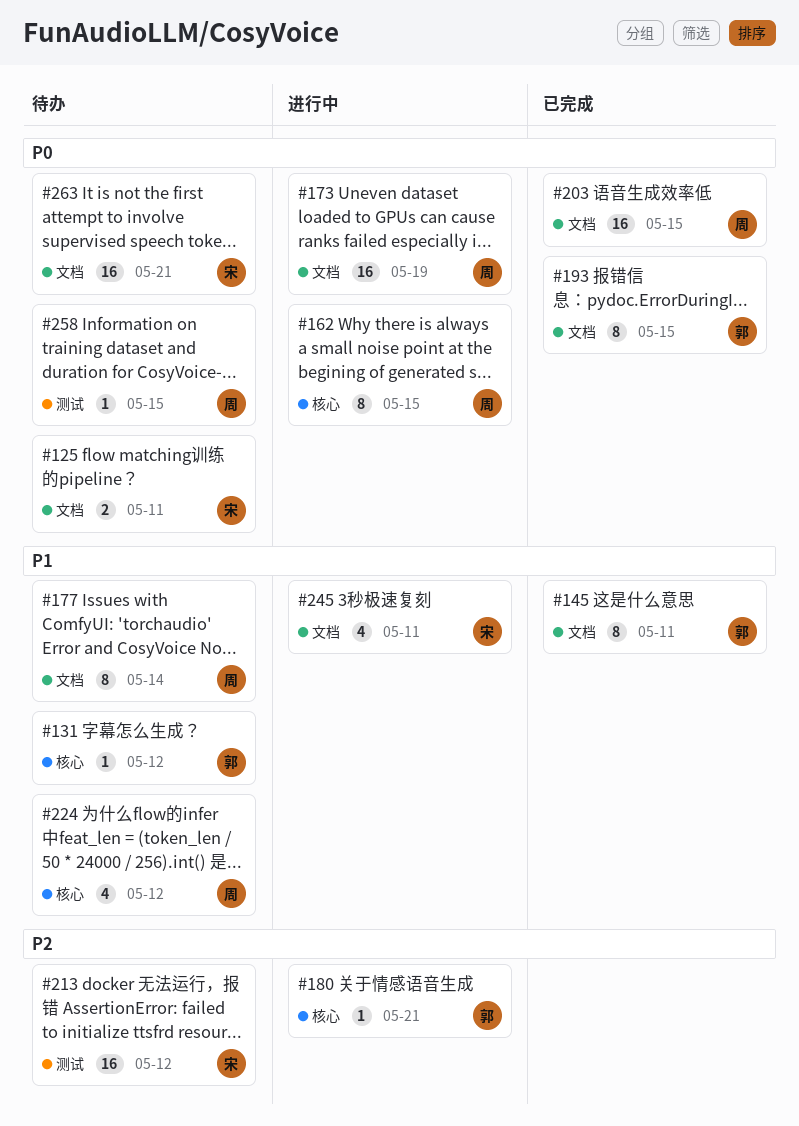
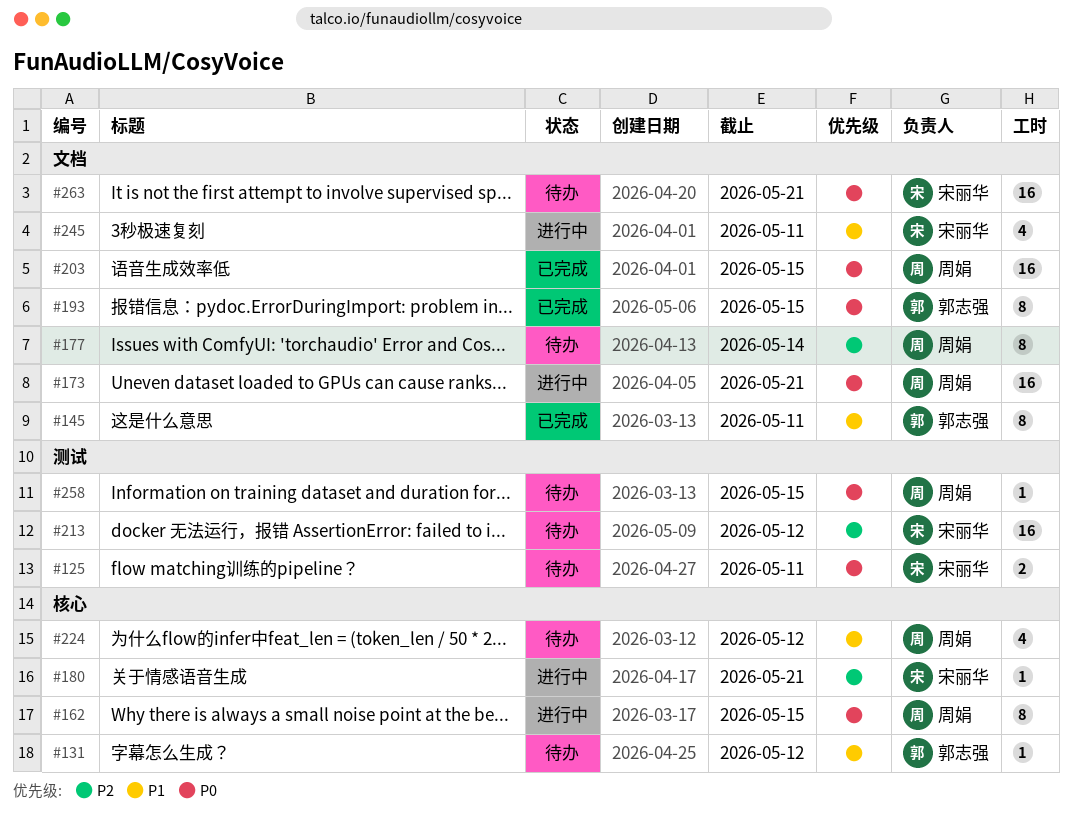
#125, label: 文档 -> 测试
#173, due: May 19 -> May 21
#177, priority: P1 -> P2
#180, owner: 郭志强 -> 宋丽华

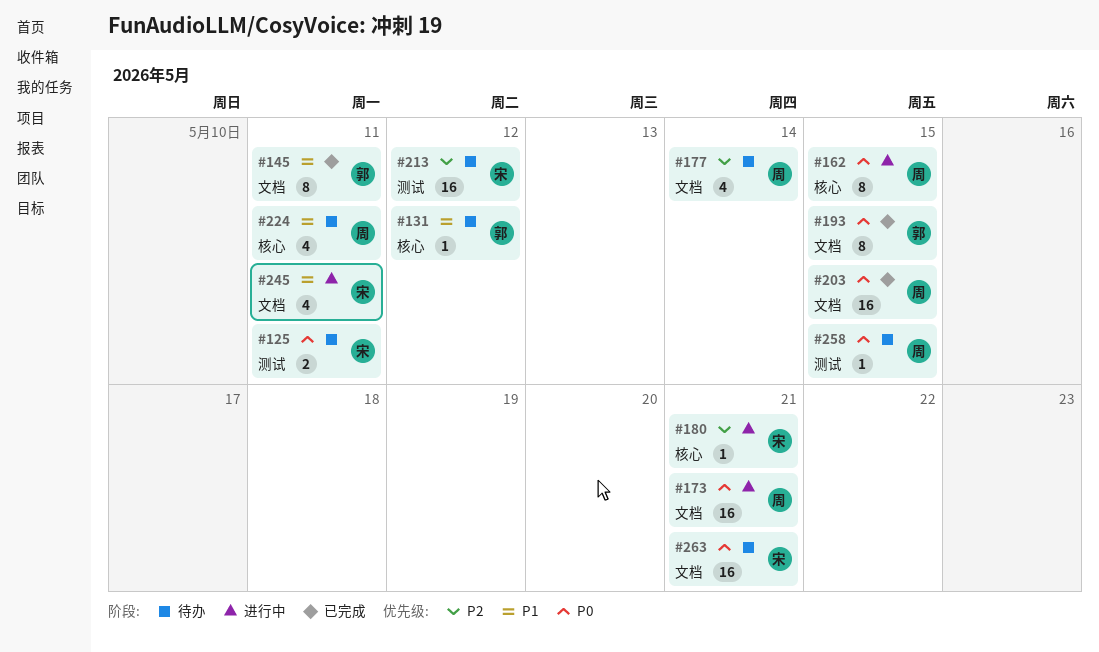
#177, estimate: 8 -> 4
#224, due: May 12 -> May 11

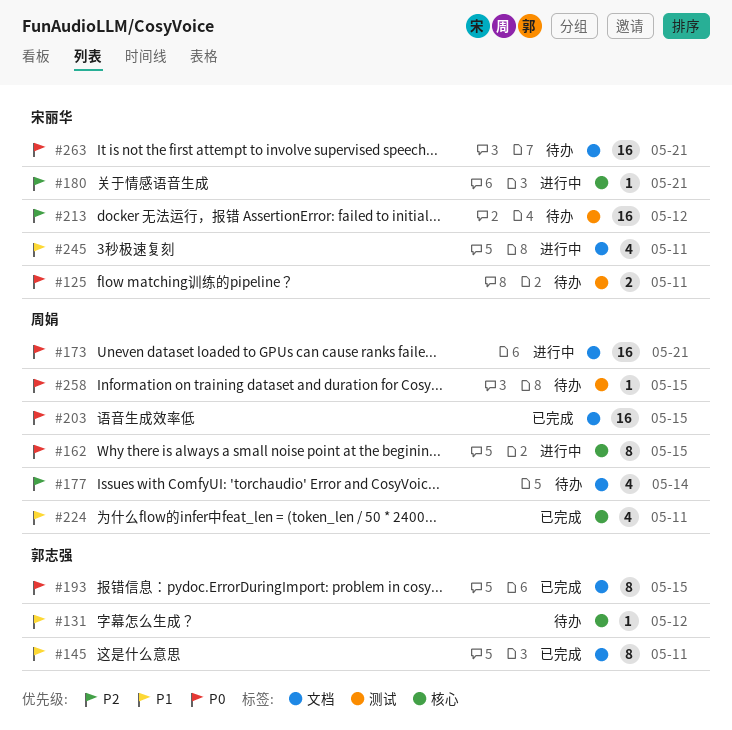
#224, status: 待办 -> 已完成

